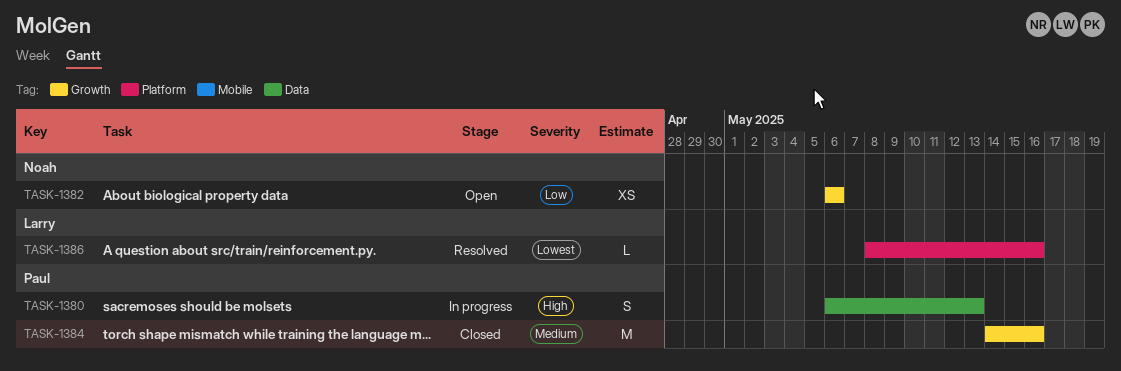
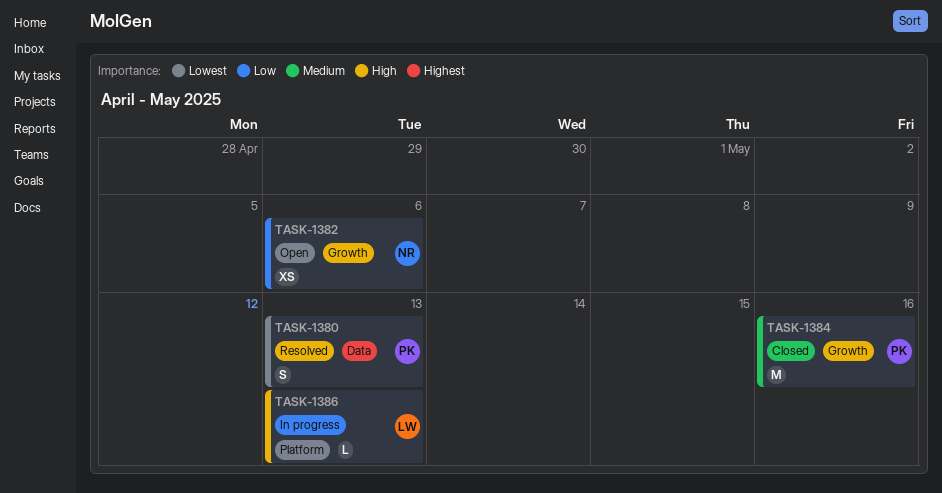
TASK-1380, status: In progress -> Resolved
TASK-1380, priority: High -> Lowest
TASK-1386, status: Resolved -> In progress
TASK-1386, priority: Lowest -> High
TASK-1386, due: May 16 -> May 13

